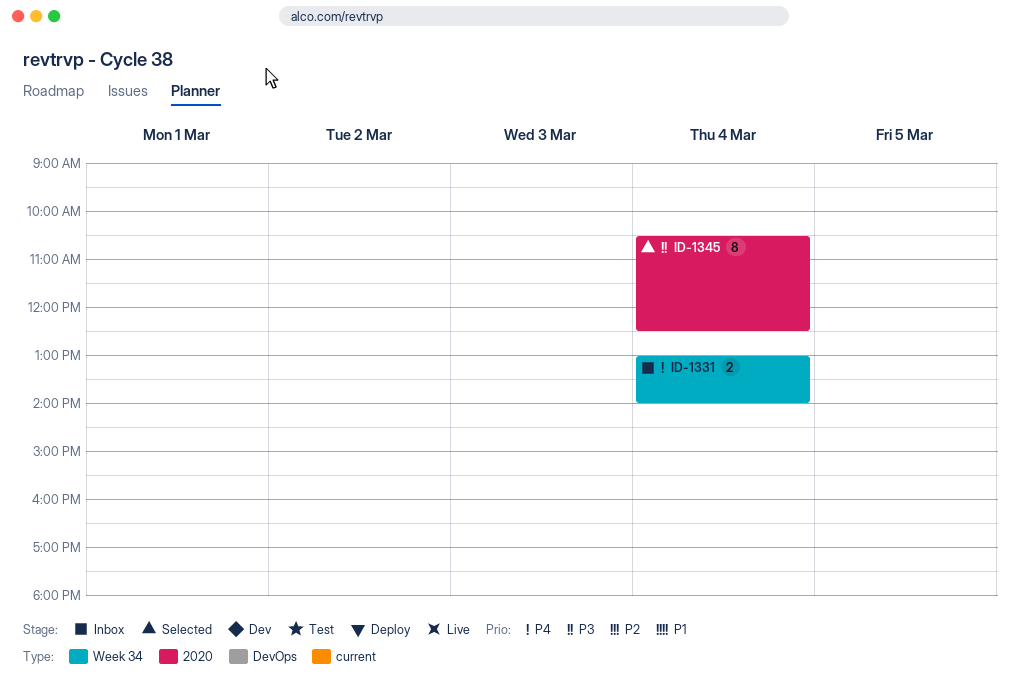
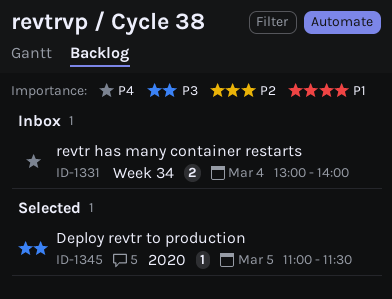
ID-1345, estimate: 8 -> 1
ID-1345, day: Mar 4 -> Mar 5
ID-1345, begins: 10:30 -> 11:00
ID-1345, ends: 12:30 -> 11:30

